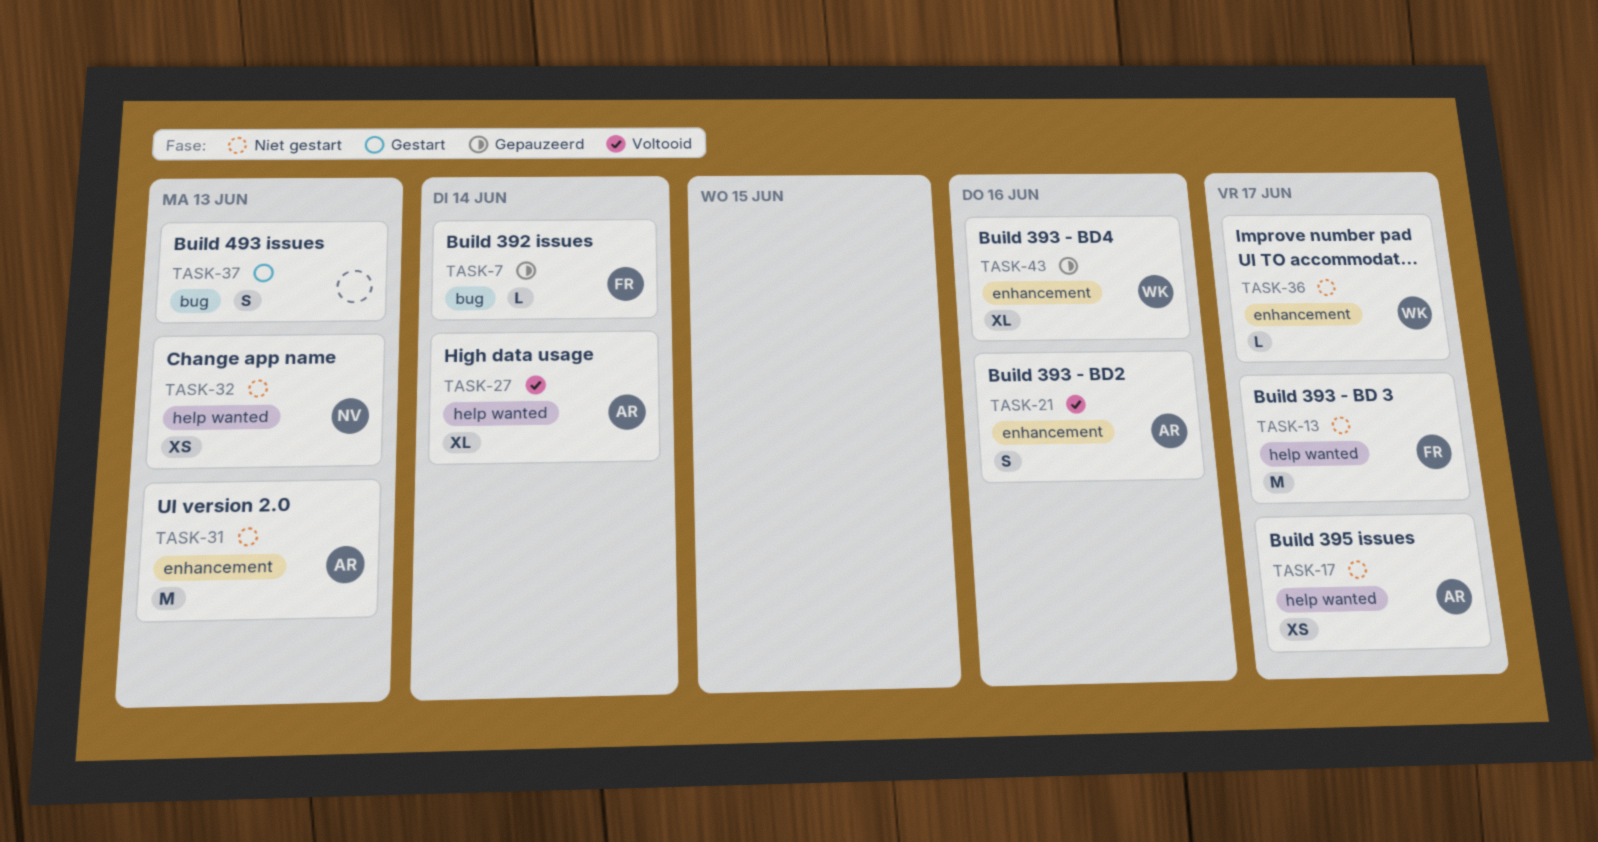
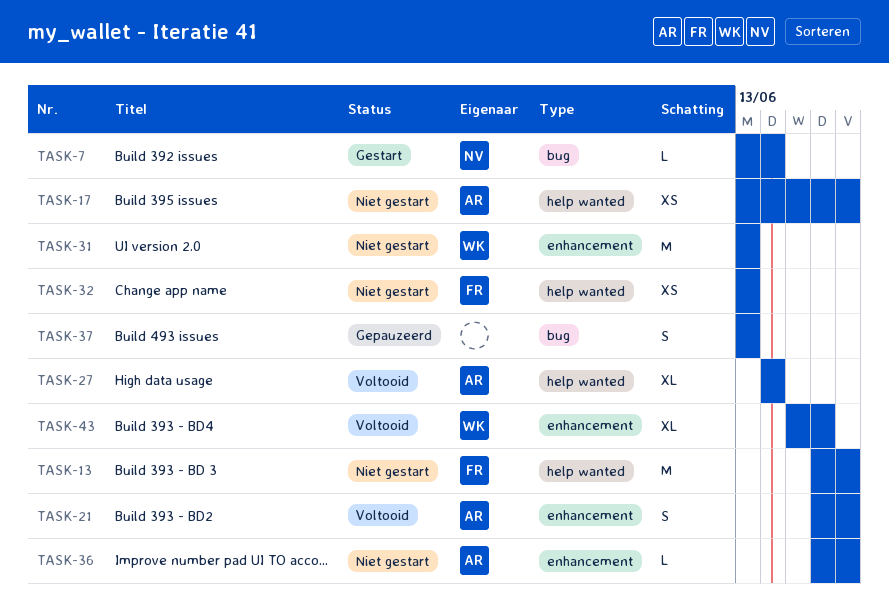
TASK-7, status: Gepauzeerd -> Gestart
TASK-7, owner: FR -> NV
TASK-21, due: Jun 16 -> Jun 17
TASK-31, owner: AR -> WK
TASK-32, owner: NV -> FR
TASK-36, owner: WK -> AR
TASK-37, status: Gestart -> Gepauzeerd
TASK-43, status: Gepauzeerd -> Voltooid

